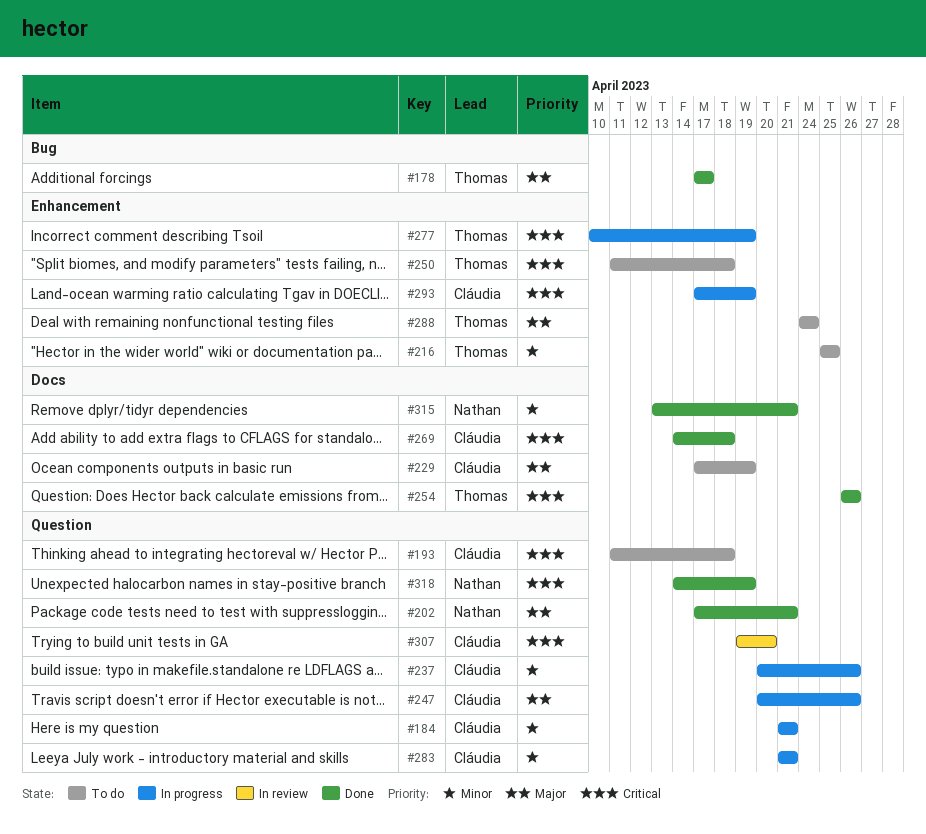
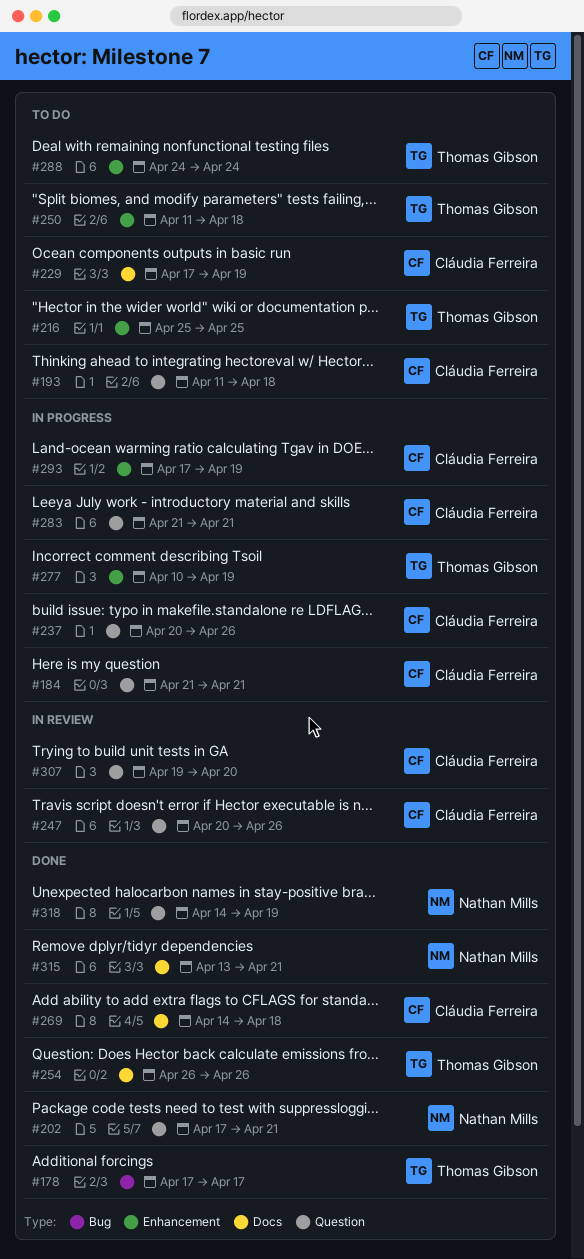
#247, status: In progress -> In review

